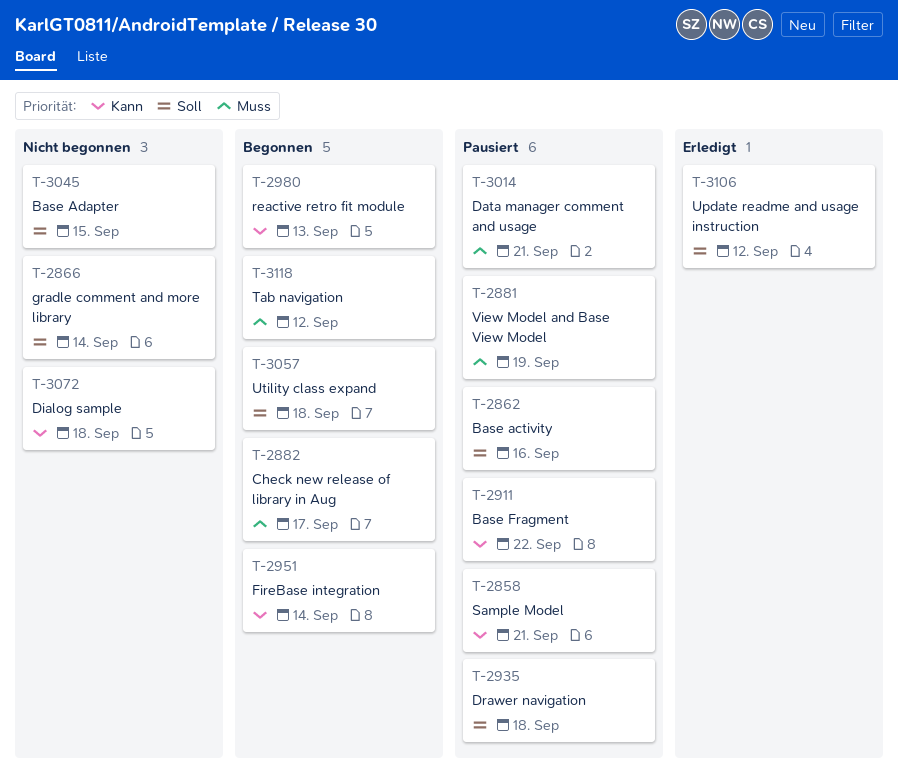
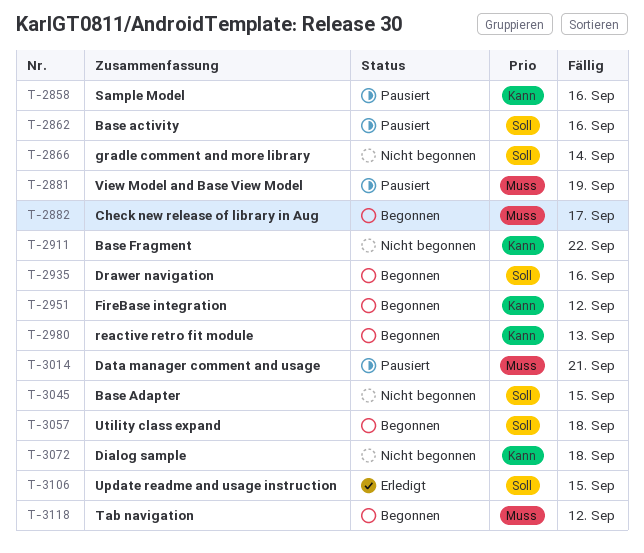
T-2858, due: Sep 21 -> Sep 16
T-2911, status: Pausiert -> Nicht begonnen
T-2935, status: Pausiert -> Begonnen
T-2935, due: Sep 18 -> Sep 16
T-2951, due: Sep 14 -> Sep 12
T-3106, due: Sep 12 -> Sep 15

